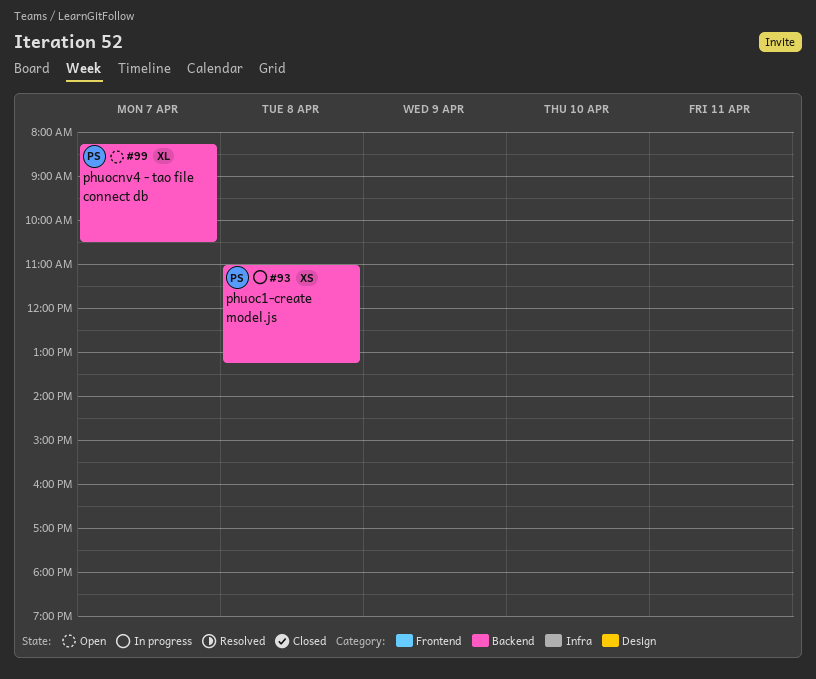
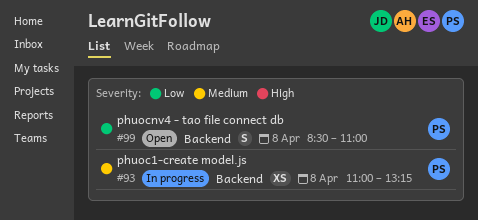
#99, estimate: XL -> S
#99, day: Apr 7 -> Apr 8
#99, begins: 08:15 -> 08:30
#99, ends: 10:30 -> 11:00

